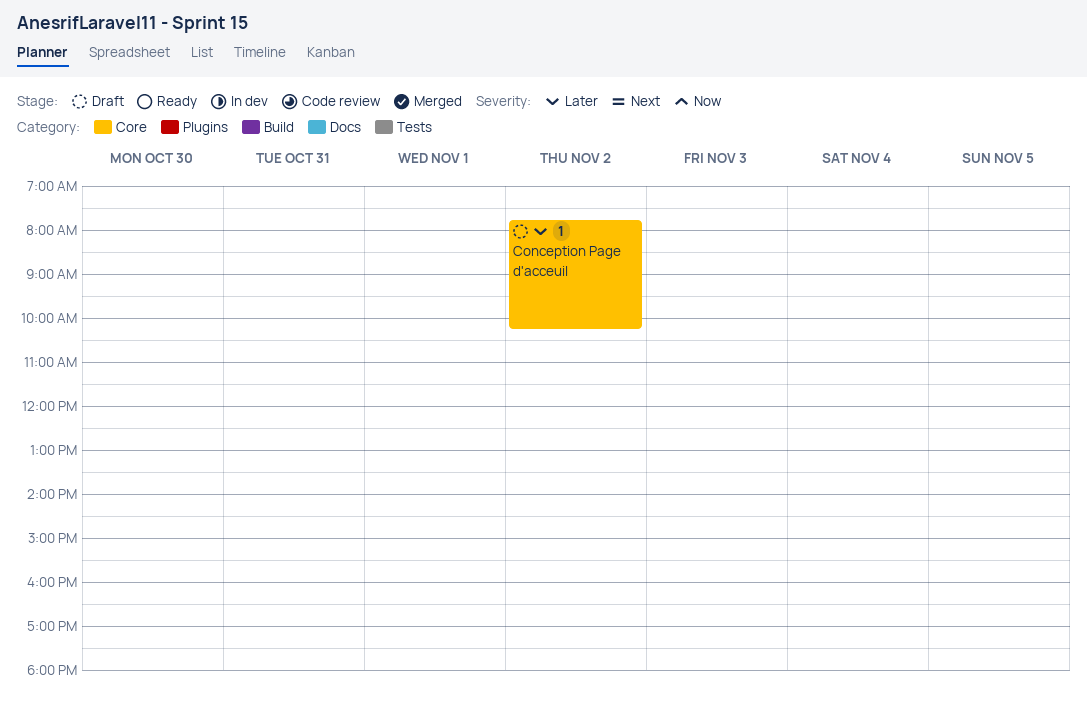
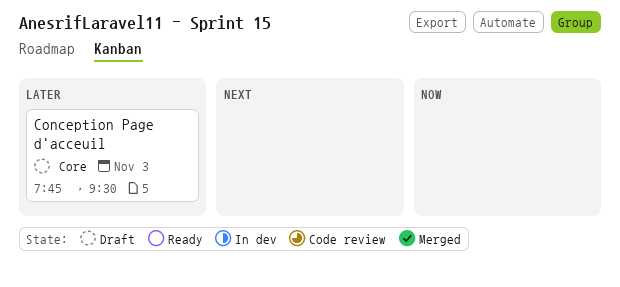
Conception Page d'acceuil, day: Nov 2 -> Nov 3
Conception Page d'acceuil, ends: 10:15 -> 09:30

